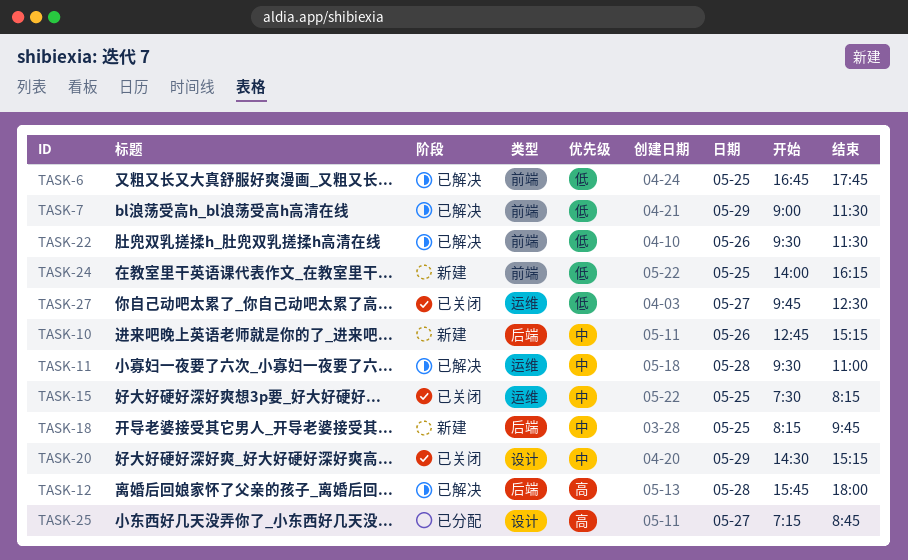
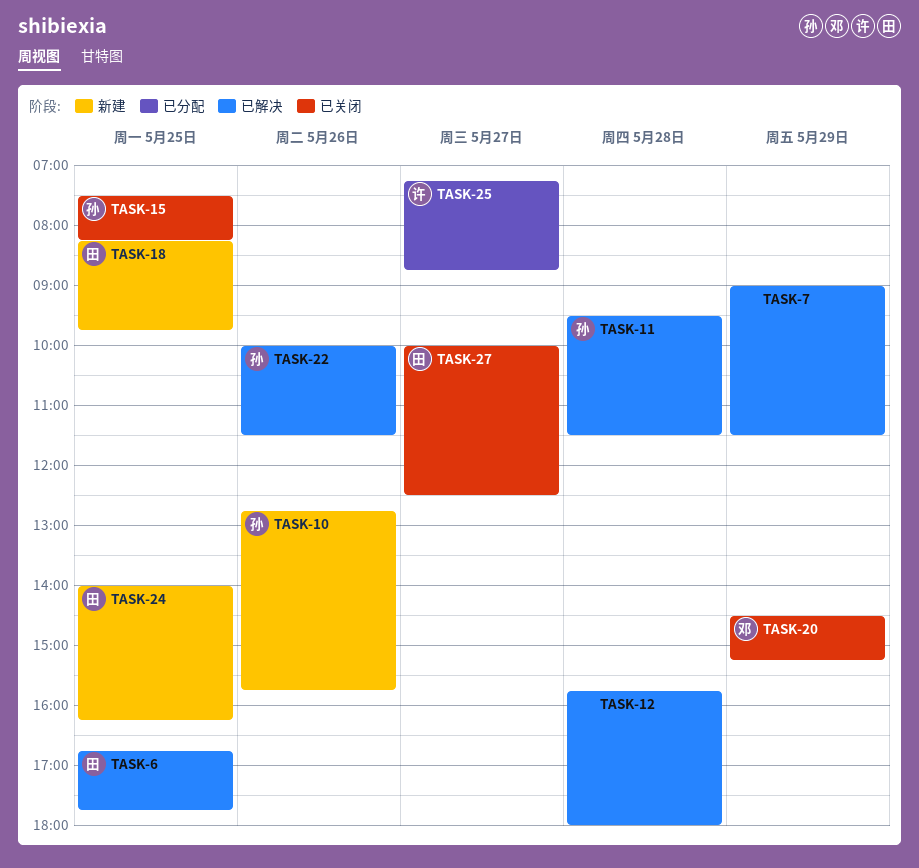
TASK-10, ends: 15:15 -> 15:45
TASK-11, ends: 11:00 -> 11:30
TASK-22, begins: 09:30 -> 10:00
TASK-27, begins: 09:45 -> 10:00

